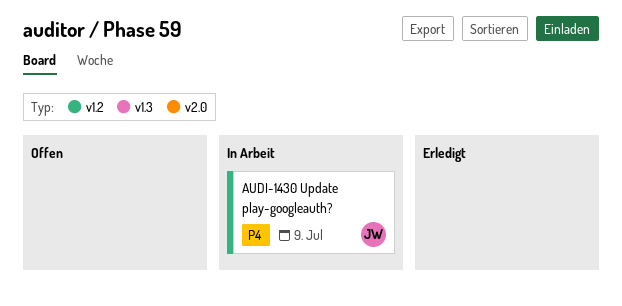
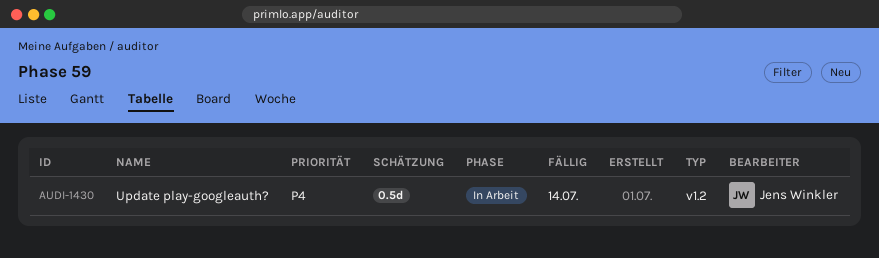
AUDI-1430, due: Jul 9 -> Jul 14

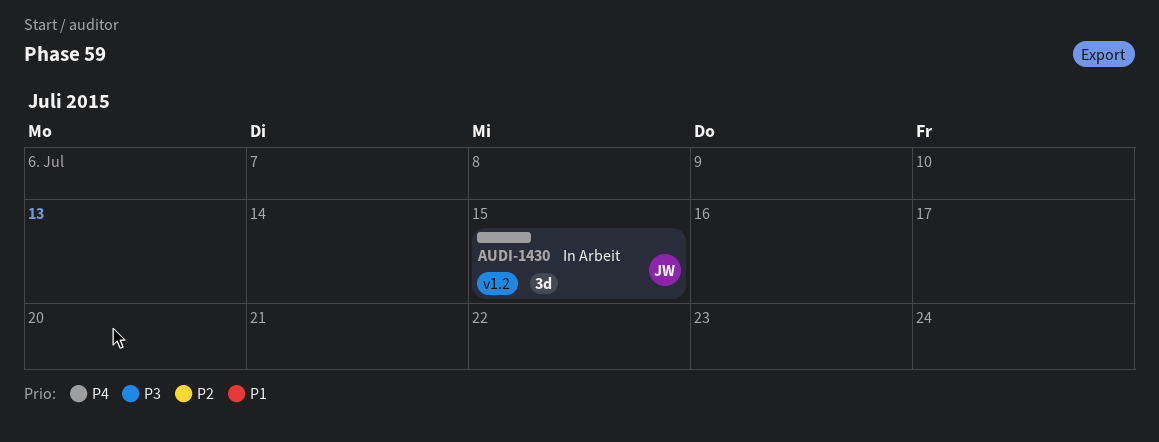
AUDI-1430, estimate: 0.5d -> 3d
AUDI-1430, due: Jul 14 -> Jul 15

